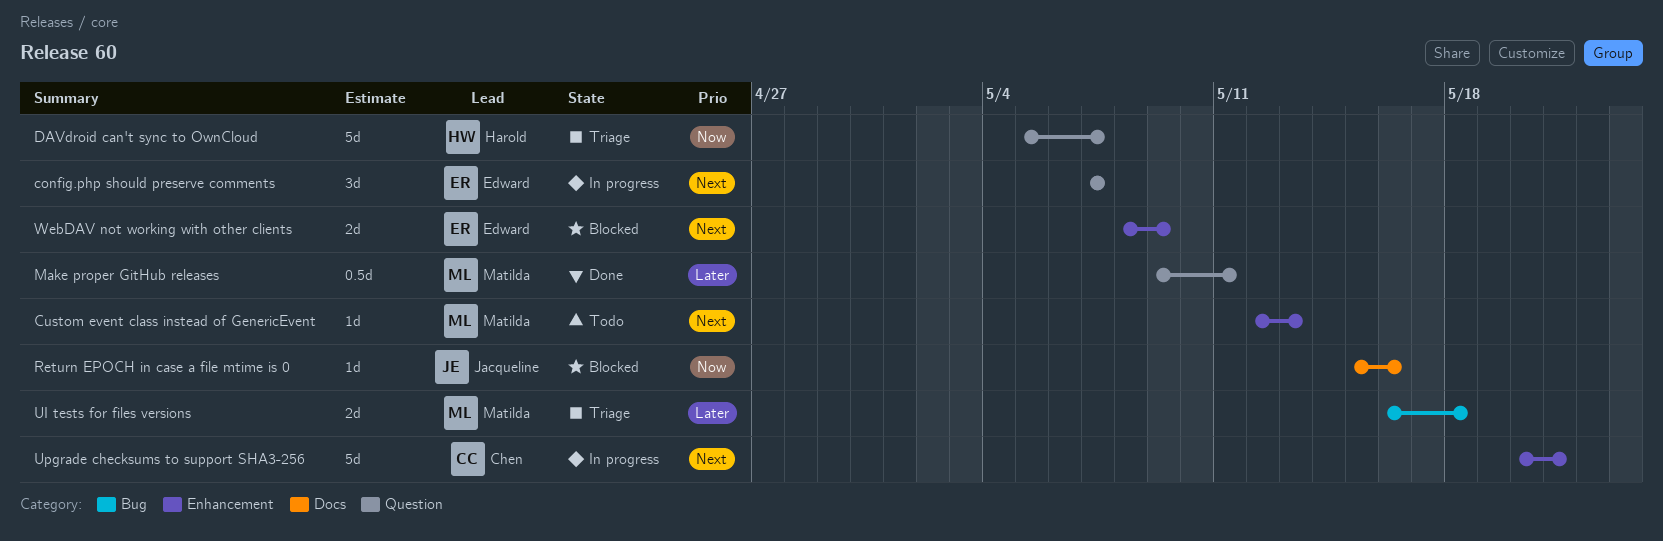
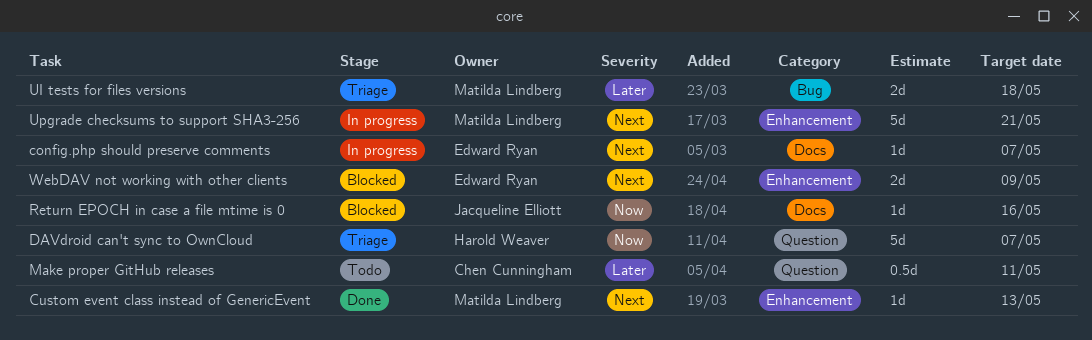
config.php should preserve comments, label: Question -> Docs
config.php should preserve comments, estimate: 3d -> 1d
Custom event class instead of GenericEvent, status: Todo -> Done
Make proper GitHub releases, status: Done -> Todo
Make proper GitHub releases, owner: Matilda Lindberg -> Chen Cunningham
Upgrade checksums to support SHA3-256, owner: Chen Cunningham -> Matilda Lindberg

